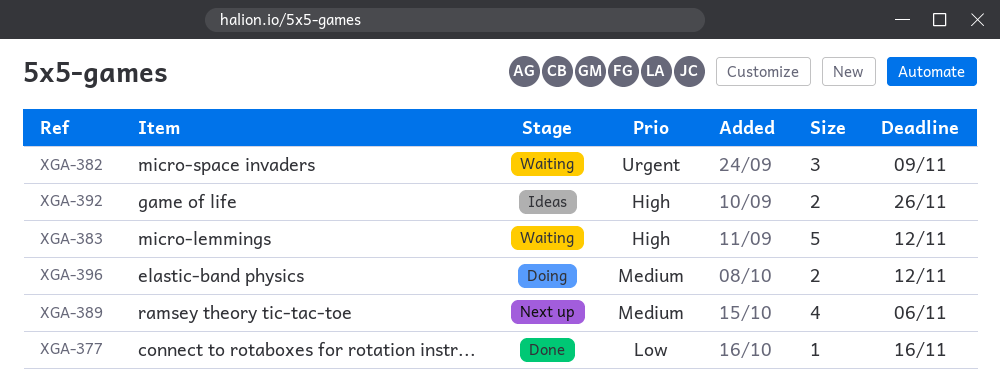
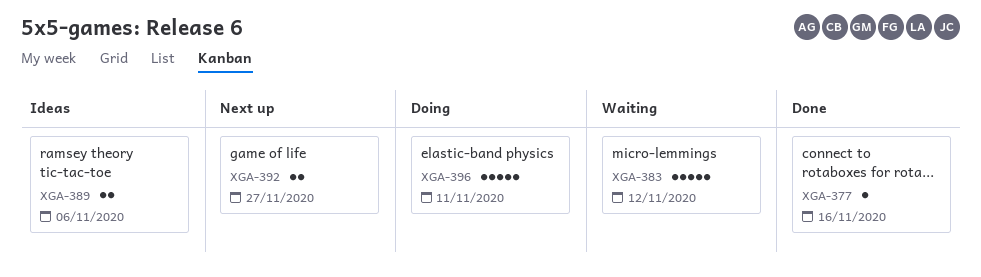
XGA-382: present -> none
XGA-389, status: Next up -> Ideas
XGA-389, estimate: 4 -> 2
XGA-392, status: Ideas -> Next up
XGA-392, due: Nov 26 -> Nov 27
XGA-396, estimate: 2 -> 5
XGA-396, due: Nov 12 -> Nov 11

